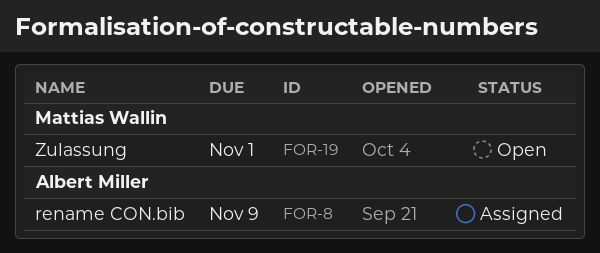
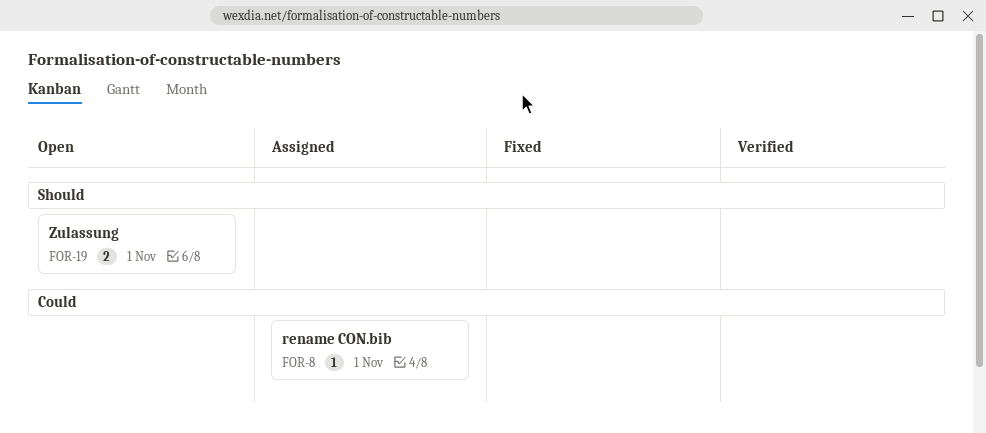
FOR-8, due: Nov 9 -> Nov 1

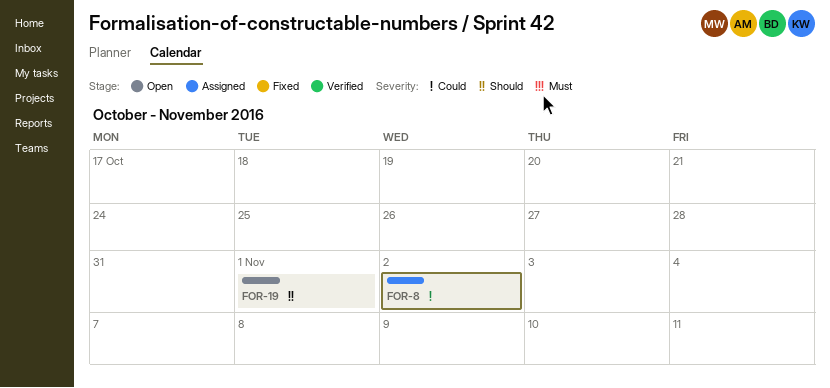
FOR-8, due: Nov 1 -> Nov 2

